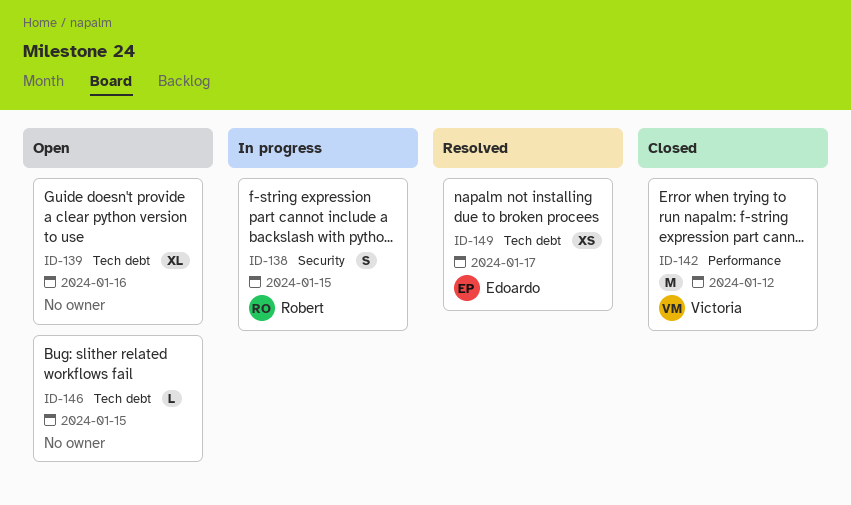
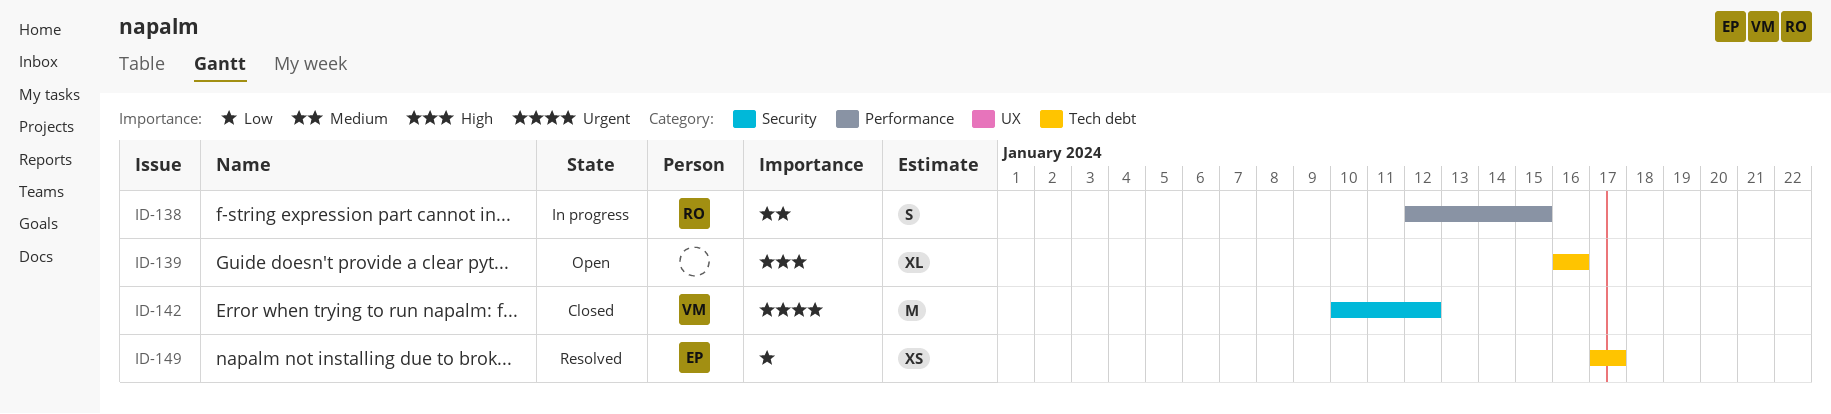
ID-138, label: Security -> Performance
ID-142, label: Performance -> Security
ID-146: present -> none

